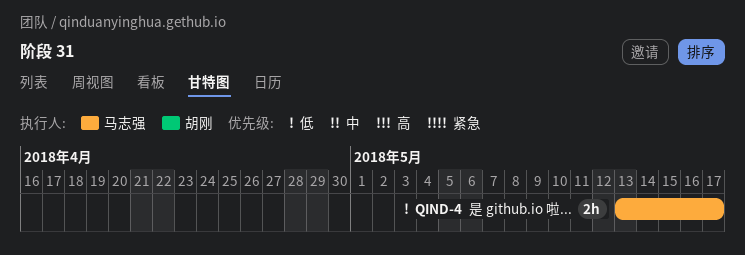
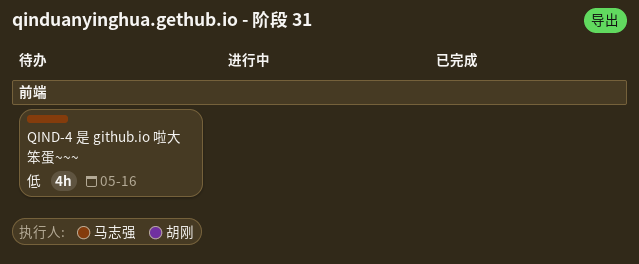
QIND-4, estimate: 2h -> 4h
QIND-4, due: May 17 -> May 16

